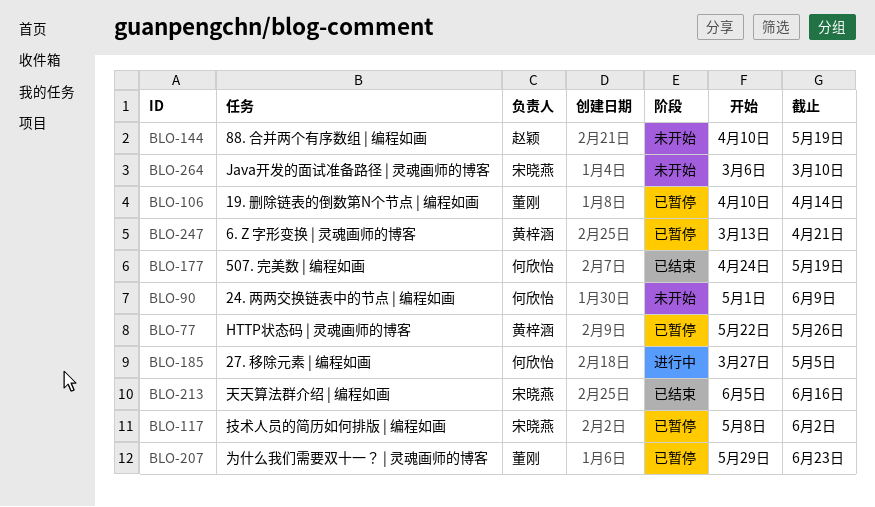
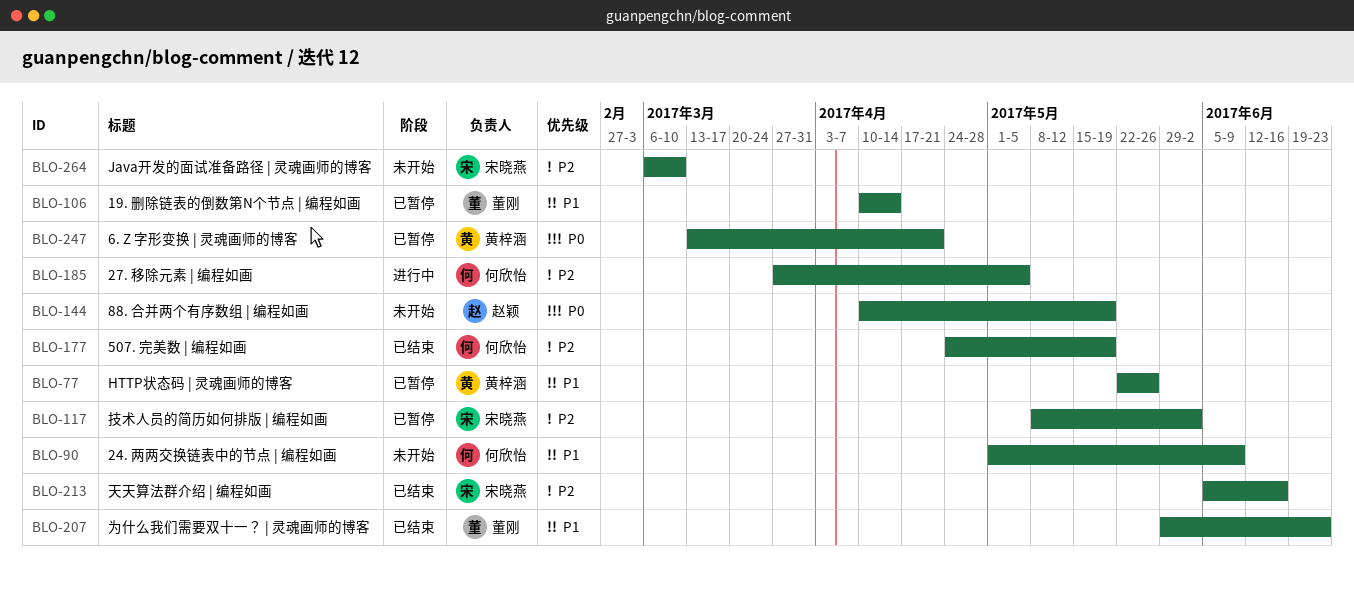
BLO-207, status: 已暂停 -> 已结束

